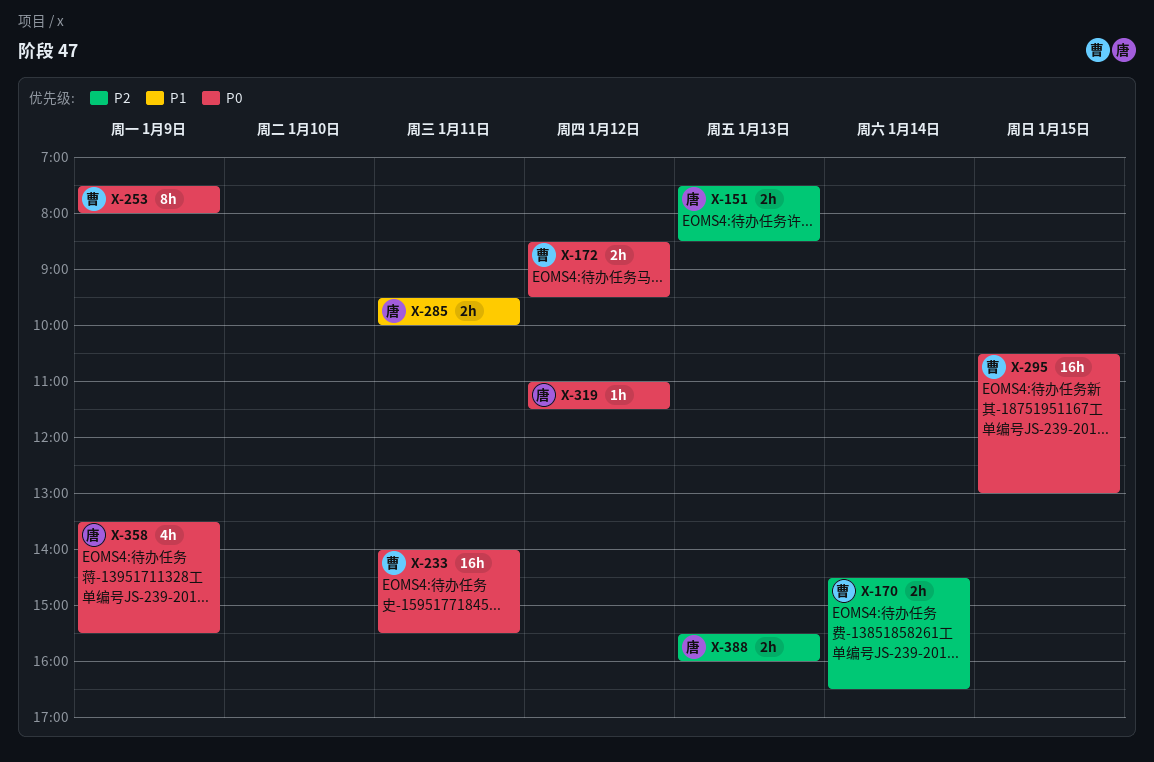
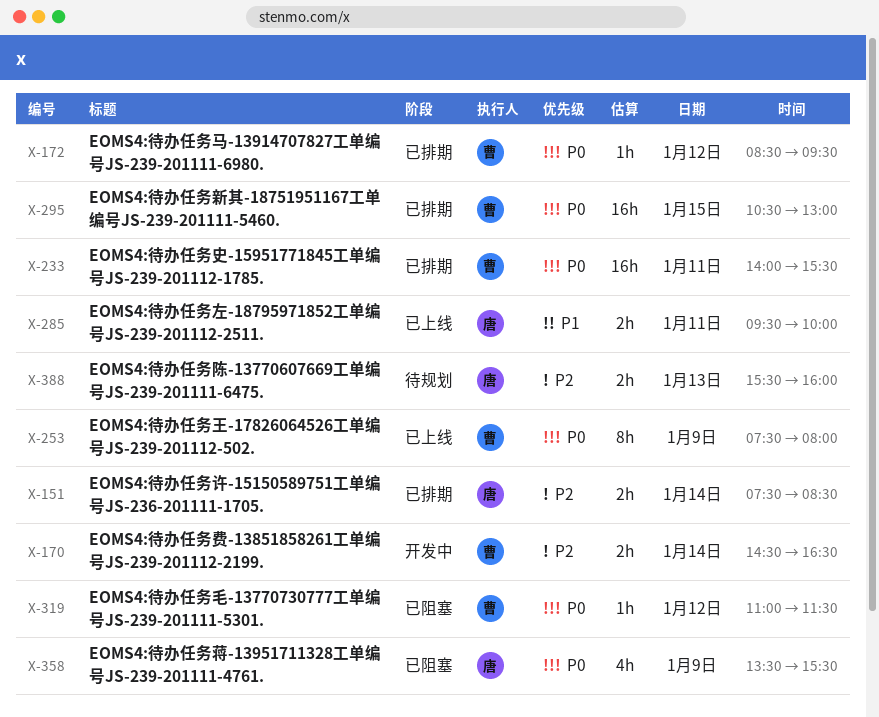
X-151, day: Jan 13 -> Jan 14
X-172, estimate: 2h -> 1h
X-319, owner: 唐 -> 曹

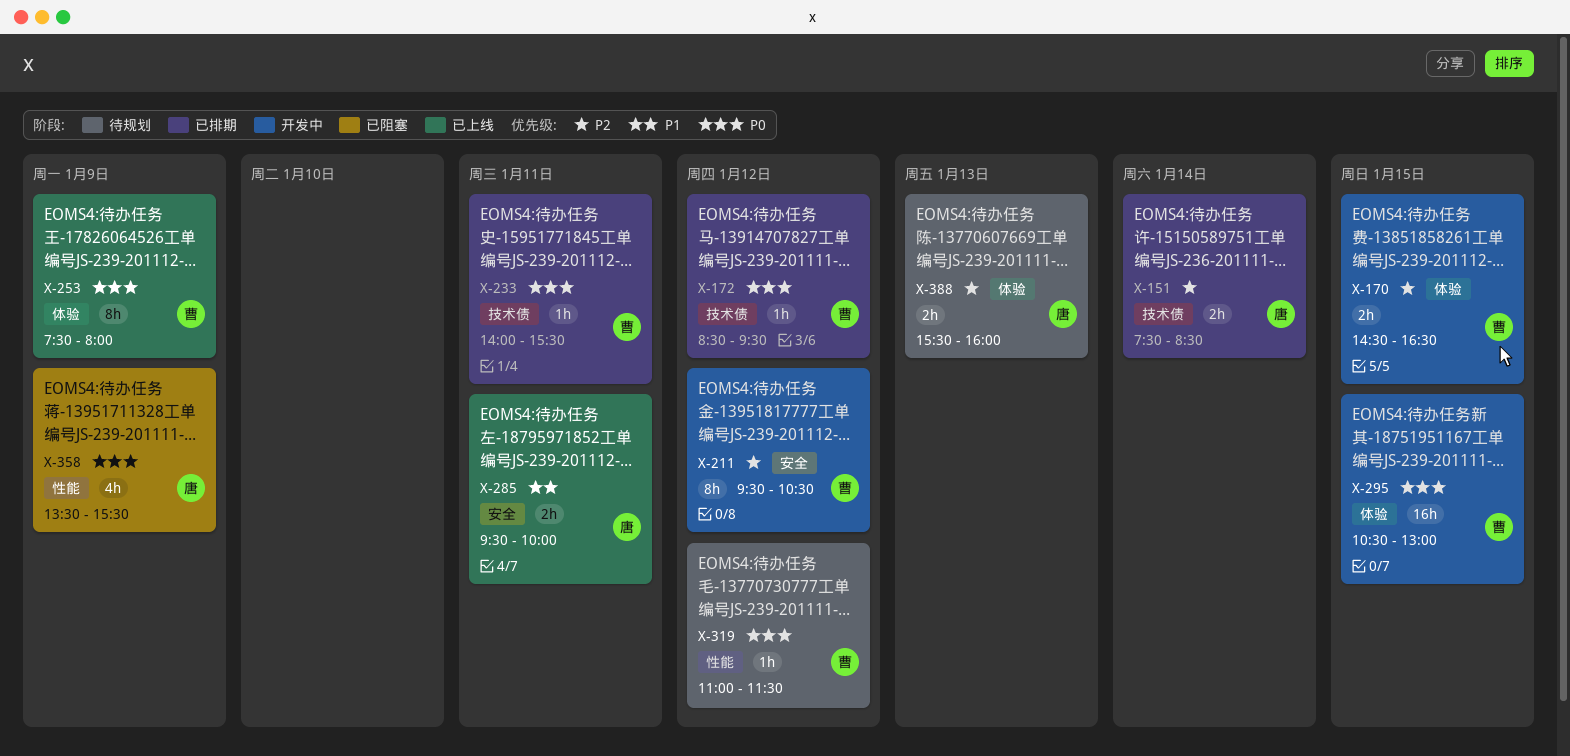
X-170, day: Jan 14 -> Jan 15
X-211: none -> present
X-233, estimate: 16h -> 1h
X-295, status: 已排期 -> 开发中
X-319, status: 已阻塞 -> 待规划

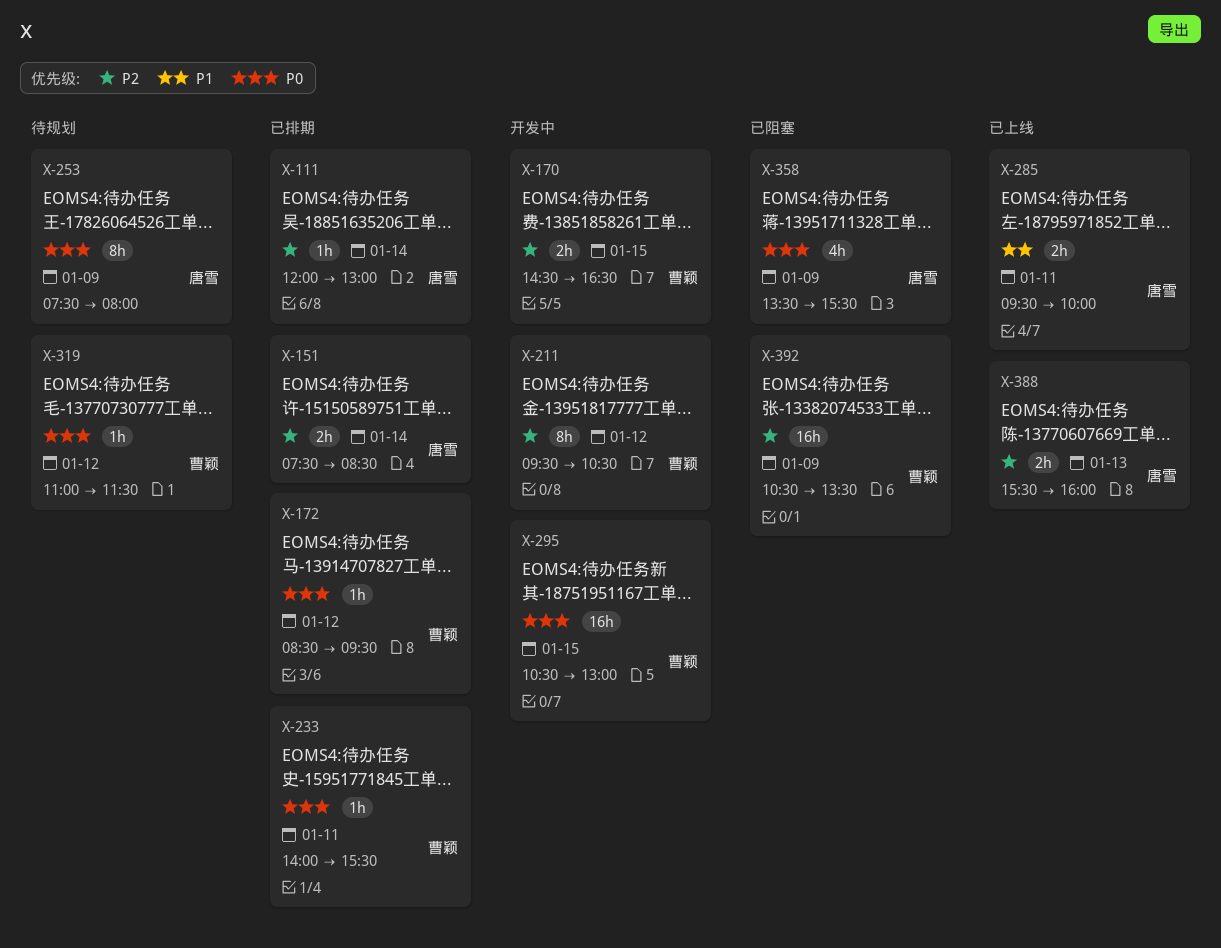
X-111: none -> present
X-253, status: 已上线 -> 待规划
X-253, owner: 曹颖 -> 唐雪
X-388, status: 待规划 -> 已上线
X-392: none -> present

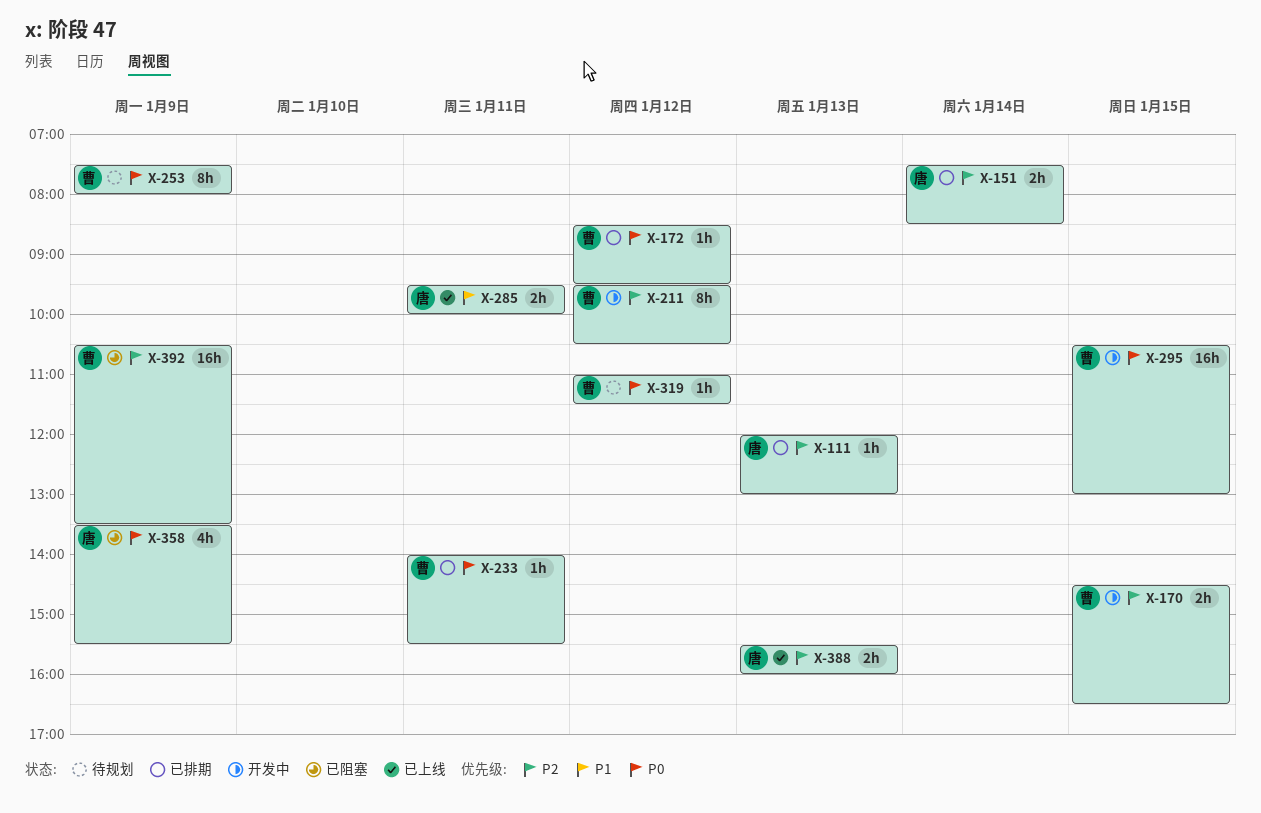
X-111, day: Jan 14 -> Jan 13
X-253, owner: 唐雪 -> 曹颖

